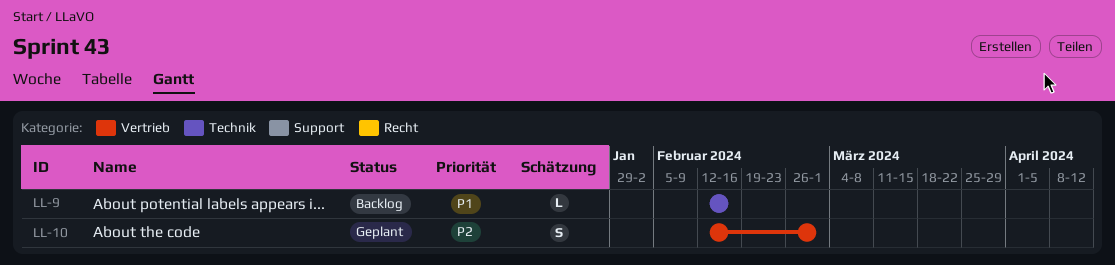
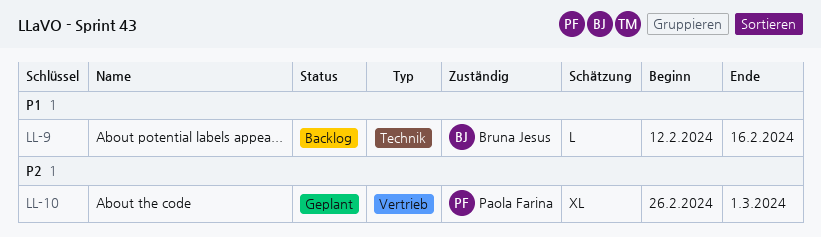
LL-10, estimate: S -> XL
LL-10, start: Feb 12 -> Feb 26

